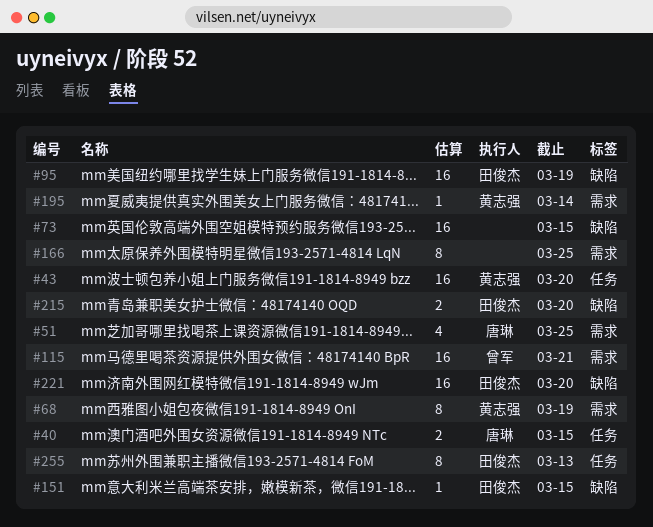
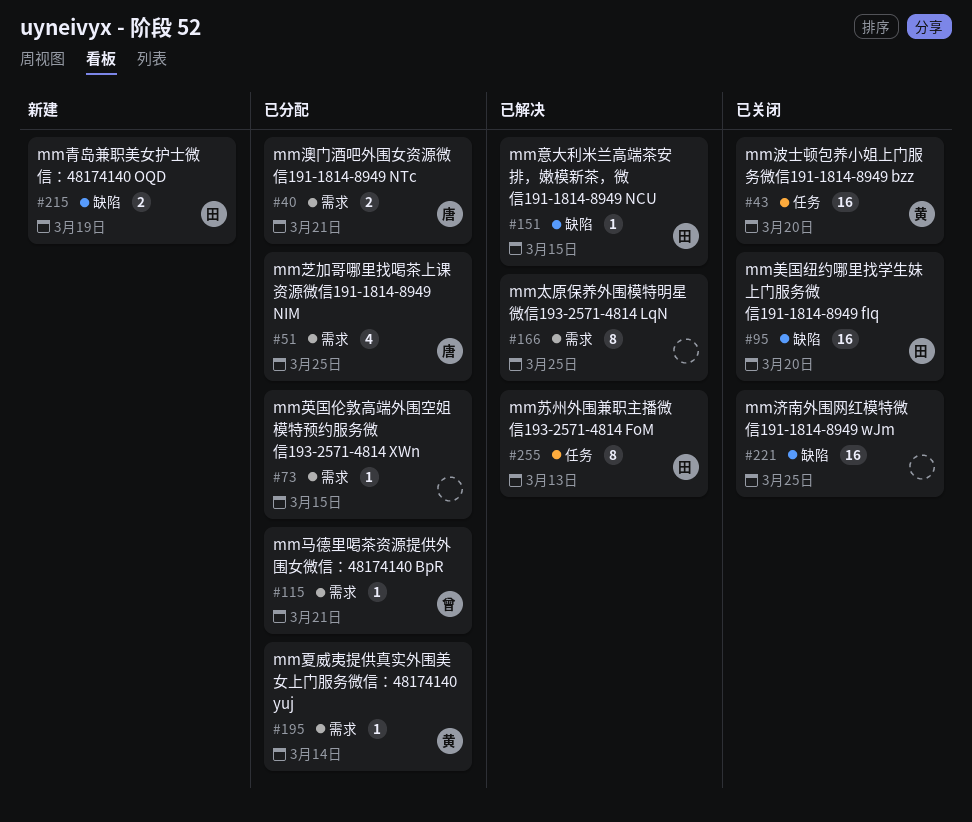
#40, label: 任务 -> 需求
#40, due: Mar 15 -> Mar 21
#68: present -> none
#73, label: 缺陷 -> 需求
#73, estimate: 16 -> 1
#95, due: Mar 19 -> Mar 20
#115, estimate: 16 -> 1
#215, due: Mar 20 -> Mar 19
#221, owner: 田俊杰 -> none
#221, due: Mar 20 -> Mar 25

